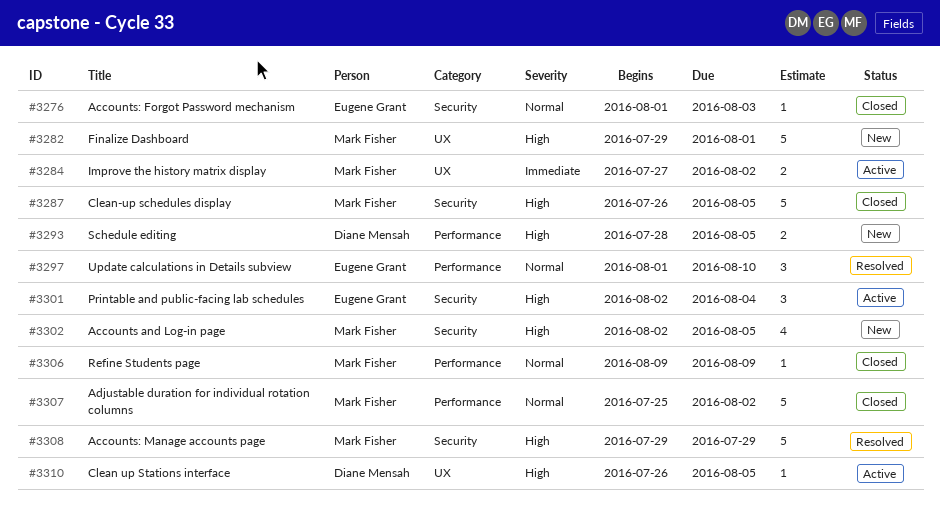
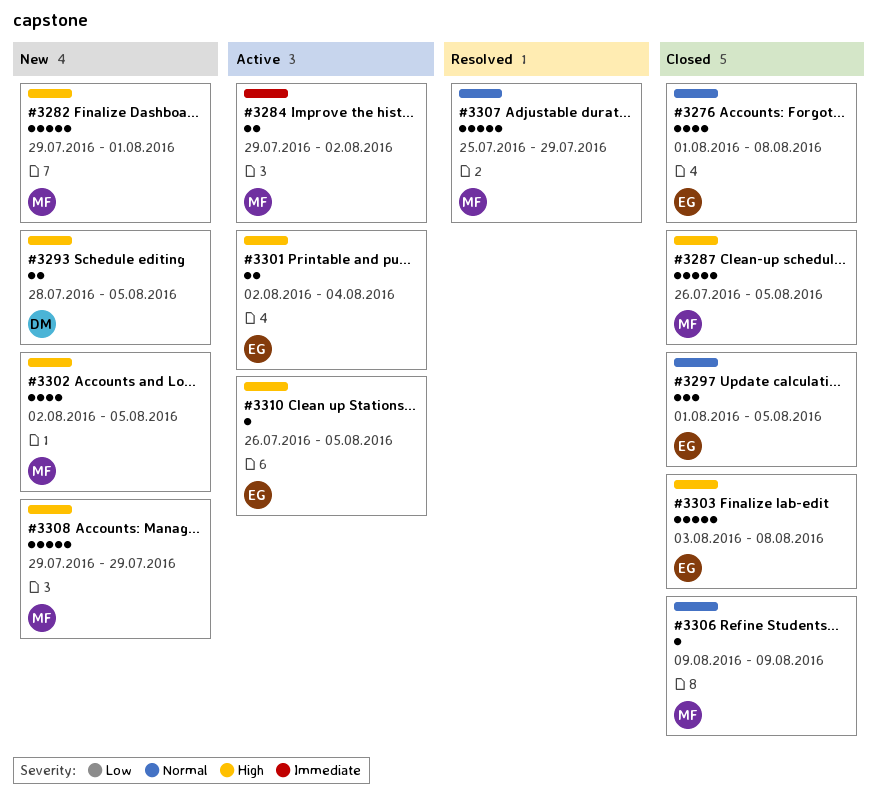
#3276, estimate: 1 -> 4
#3276, due: Aug 3 -> Aug 8
#3284, start: Jul 27 -> Jul 29
#3297, status: Resolved -> Closed
#3297, due: Aug 10 -> Aug 5
#3301, estimate: 3 -> 2
#3303: none -> present
#3307, status: Closed -> Resolved
#3307, due: Aug 2 -> Jul 29
#3308, status: Resolved -> New
#3310, owner: Diane Mensah -> Eugene Grant

